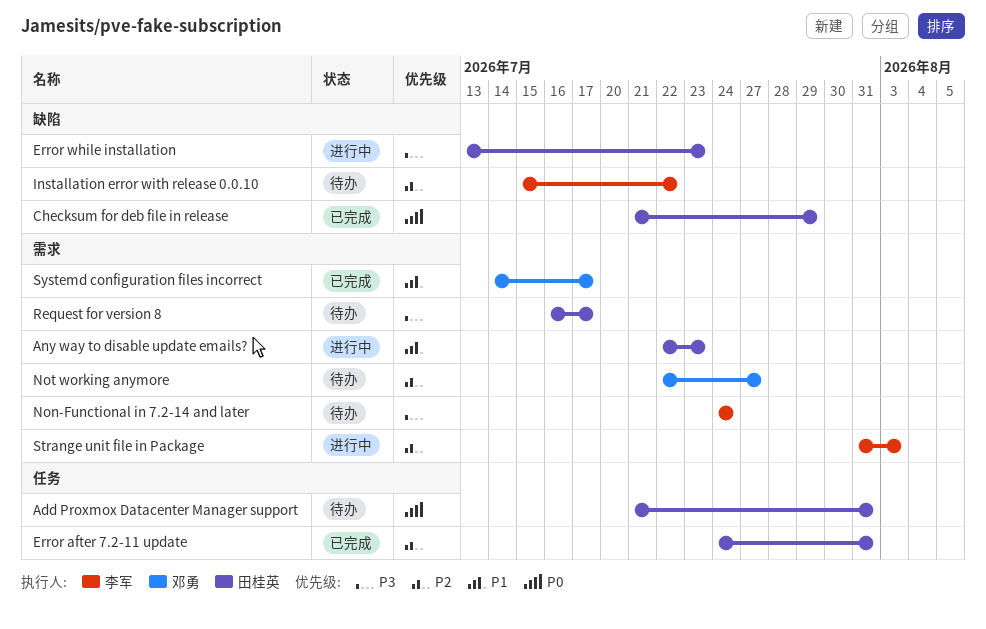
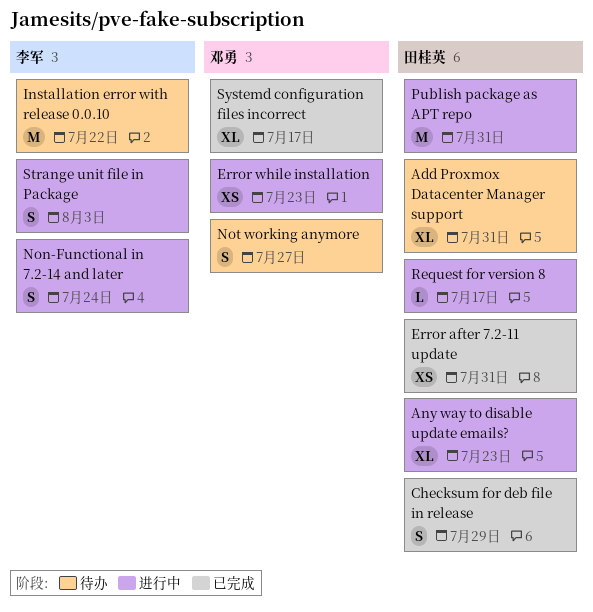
Error while installation, owner: 田桂英 -> 邓勇
Non-Functional in 7.2-14 and later, status: 待办 -> 进行中
Publish package as APT repo: none -> present
Request for version 8, status: 待办 -> 进行中

